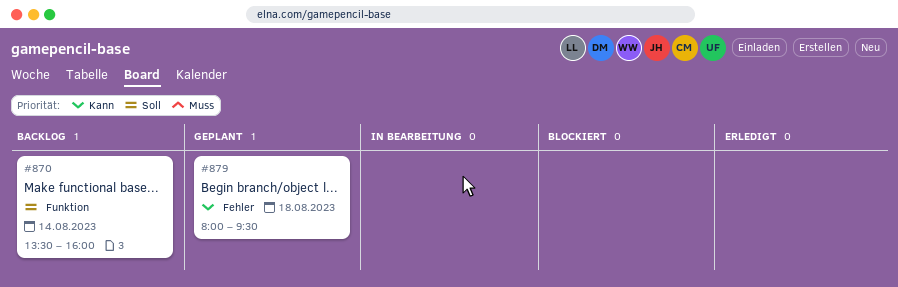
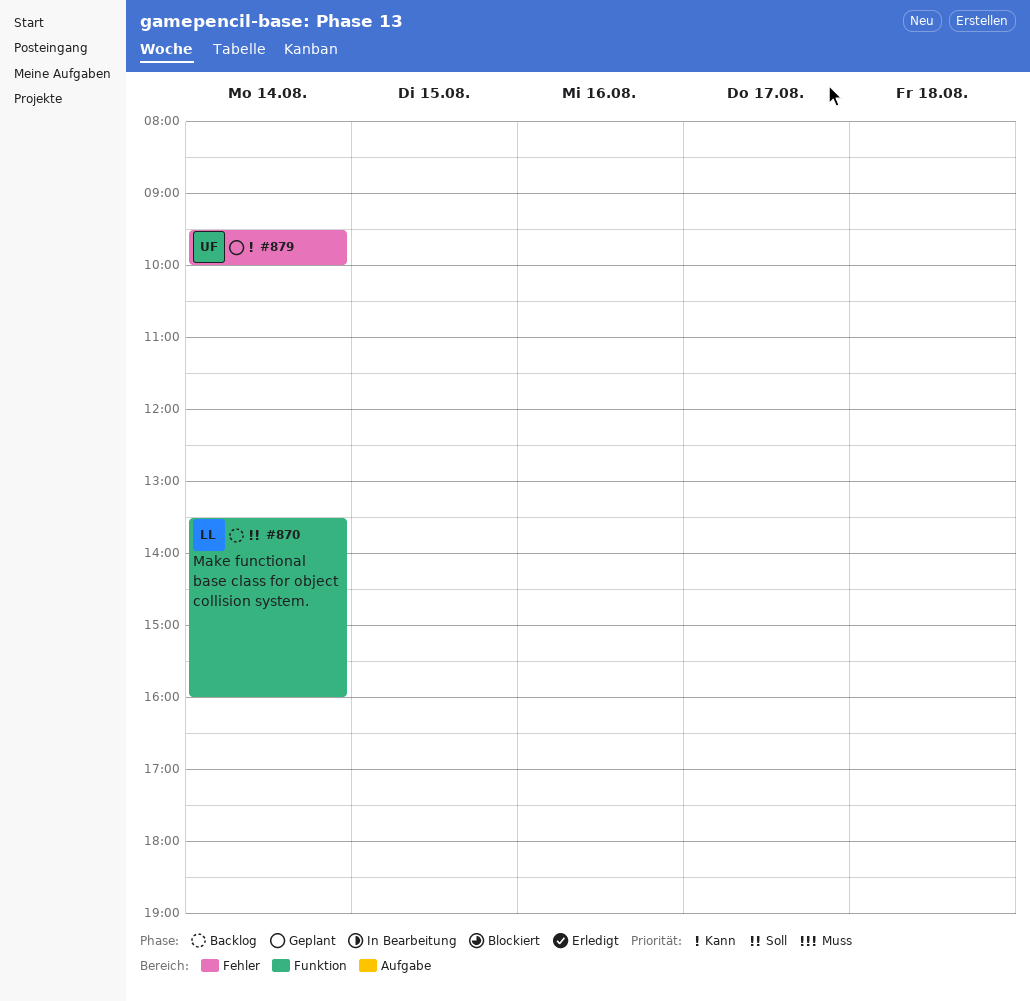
#879, day: Aug 18 -> Aug 14
#879, begins: 08:00 -> 09:30
#879, ends: 09:30 -> 10:00

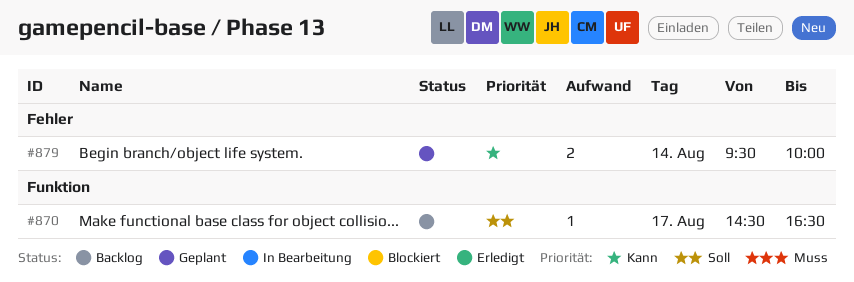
#870, day: Aug 14 -> Aug 17
#870, begins: 13:30 -> 14:30
#870, ends: 16:00 -> 16:30

